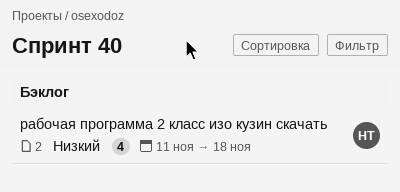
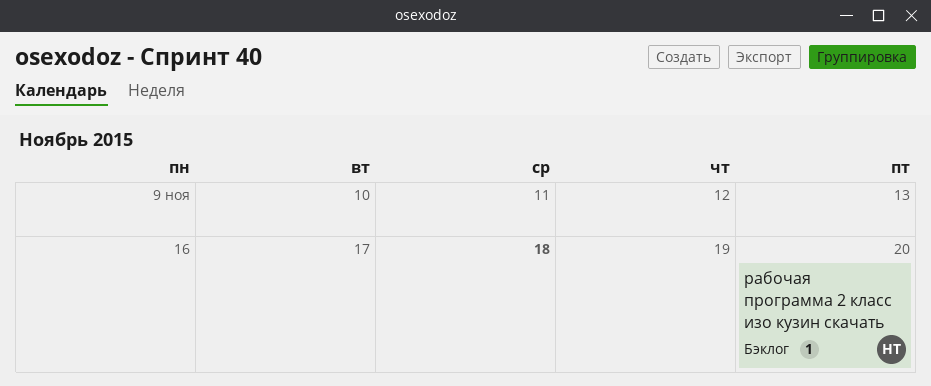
рабочая программа 2 класс изо кузин скачать, estimate: 4 -> 1
рабочая программа 2 класс изо кузин скачать, due: Nov 18 -> Nov 20

